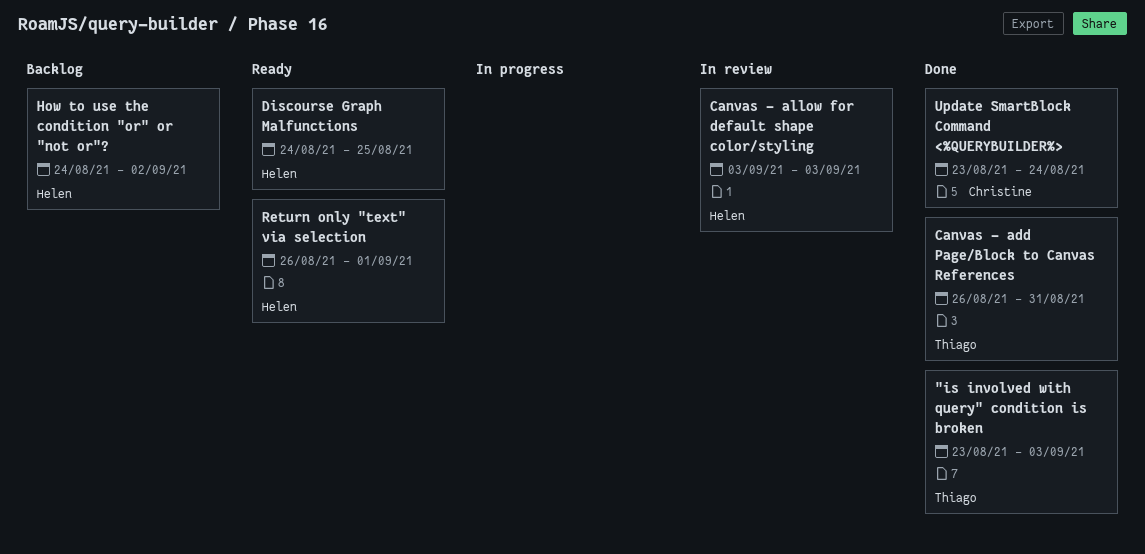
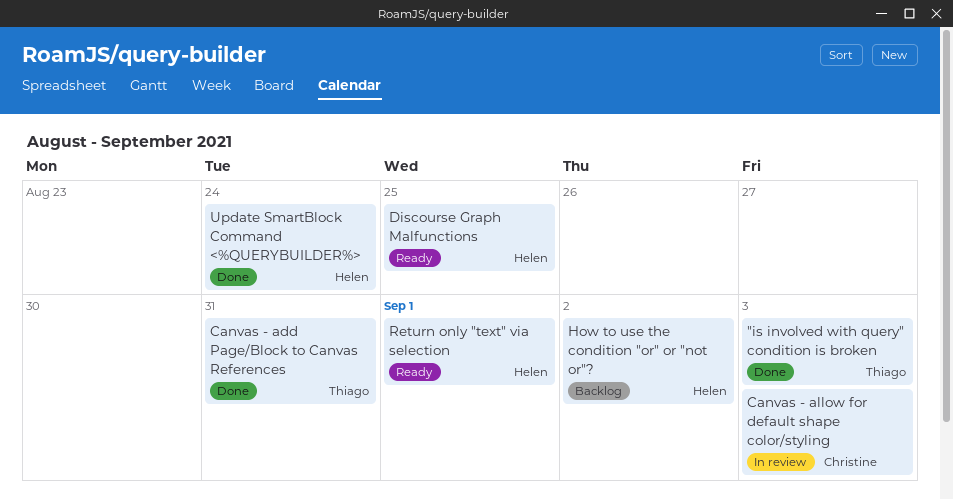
Canvas - allow for default shape color/styling, owner: Helen -> Christine
Update SmartBlock Command <%QUERYBUILDER%>, owner: Christine -> Helen

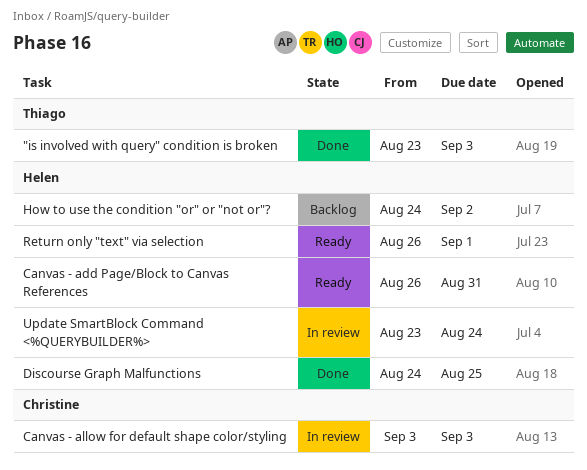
Canvas - add Page/Block to Canvas References, status: Done -> Ready
Canvas - add Page/Block to Canvas References, owner: Thiago -> Helen
Discourse Graph Malfunctions, status: Ready -> Done
Update SmartBlock Command <%QUERYBUILDER%>, status: Done -> In review

